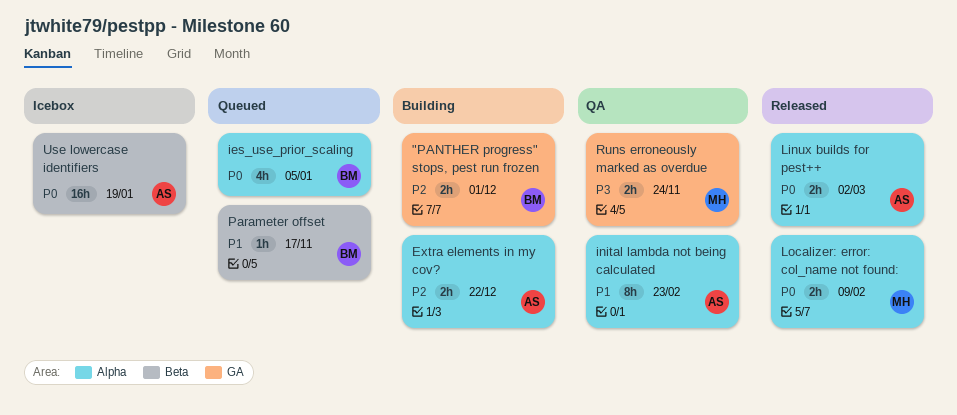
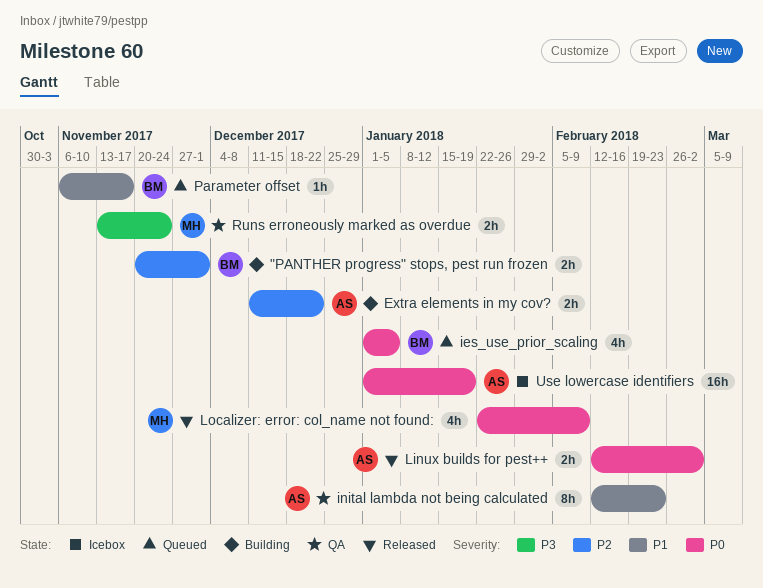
Localizer: error: col_name not found:, estimate: 2h -> 4h

